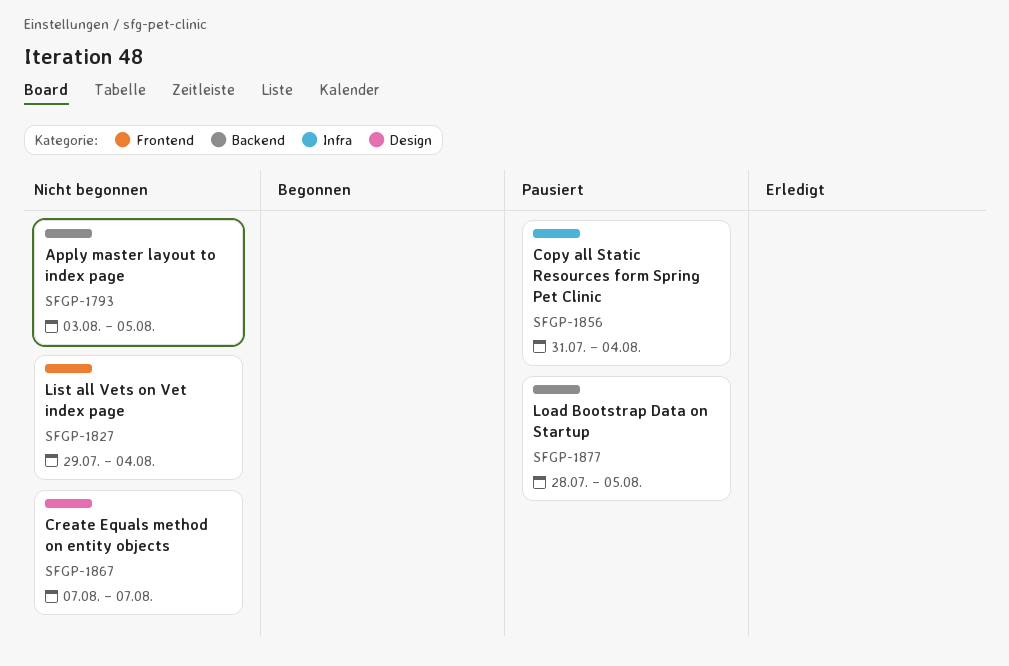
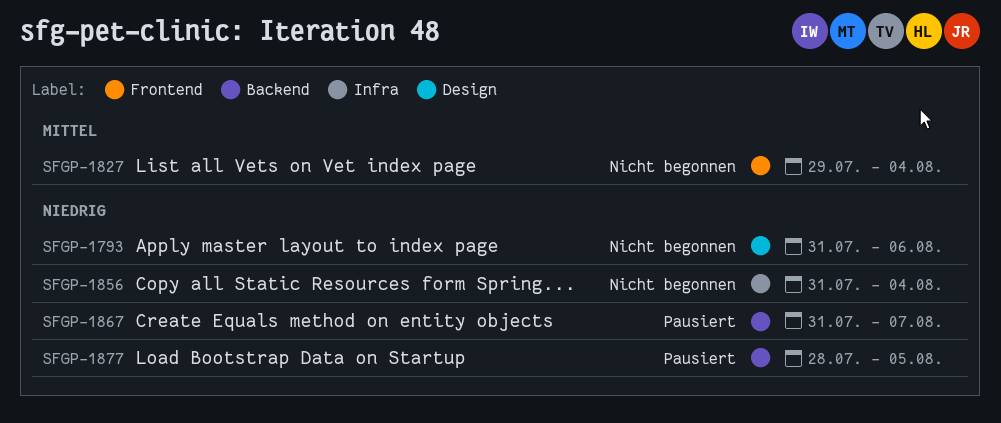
SFGP-1793, label: Backend -> Design
SFGP-1793, start: Aug 3 -> Jul 31
SFGP-1793, due: Aug 5 -> Aug 6
SFGP-1856, status: Pausiert -> Nicht begonnen
SFGP-1867, status: Nicht begonnen -> Pausiert
SFGP-1867, label: Design -> Backend
SFGP-1867, start: Aug 7 -> Jul 31

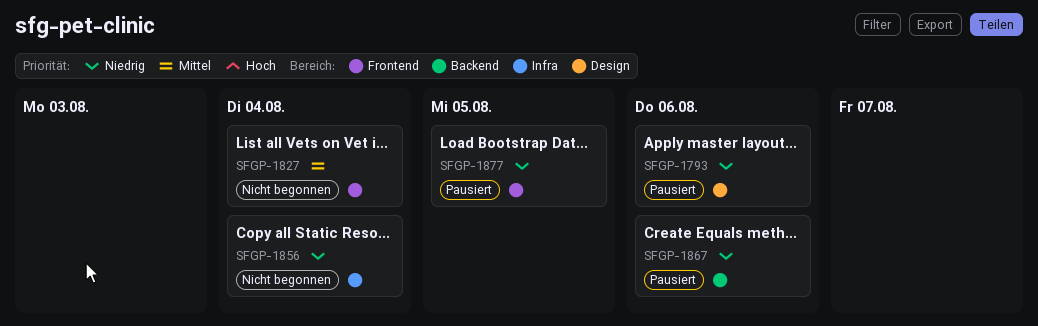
SFGP-1793, status: Nicht begonnen -> Pausiert
SFGP-1867, due: Aug 7 -> Aug 6
SFGP-1877, label: Backend -> Frontend

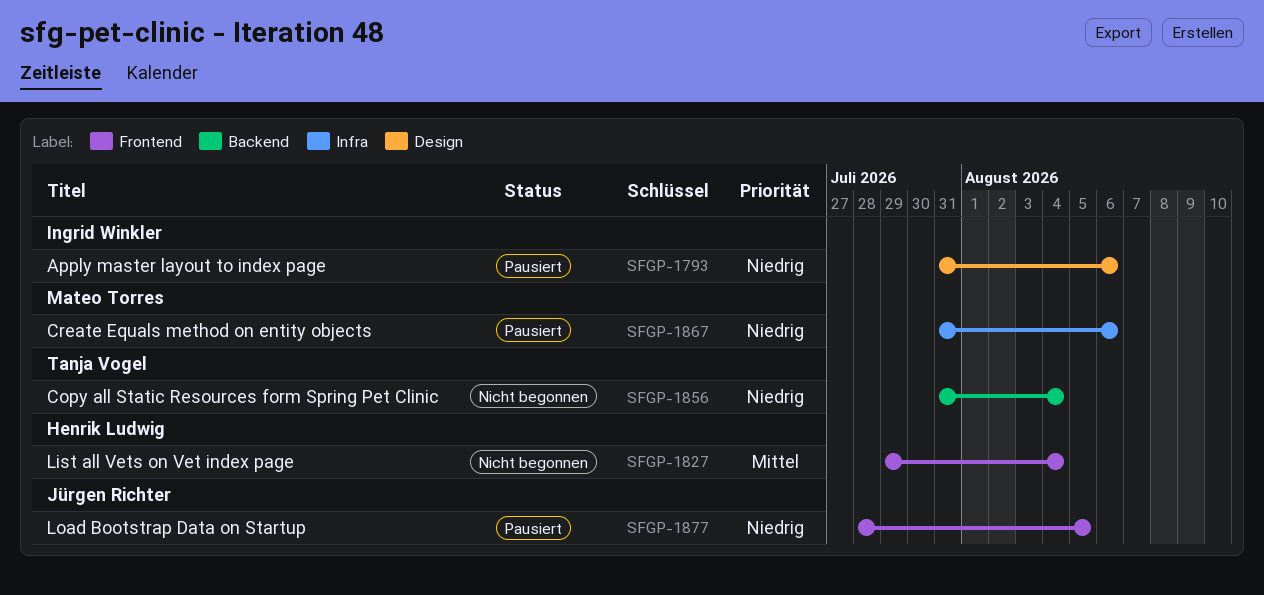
SFGP-1856, label: Infra -> Backend
SFGP-1867, label: Backend -> Infra

